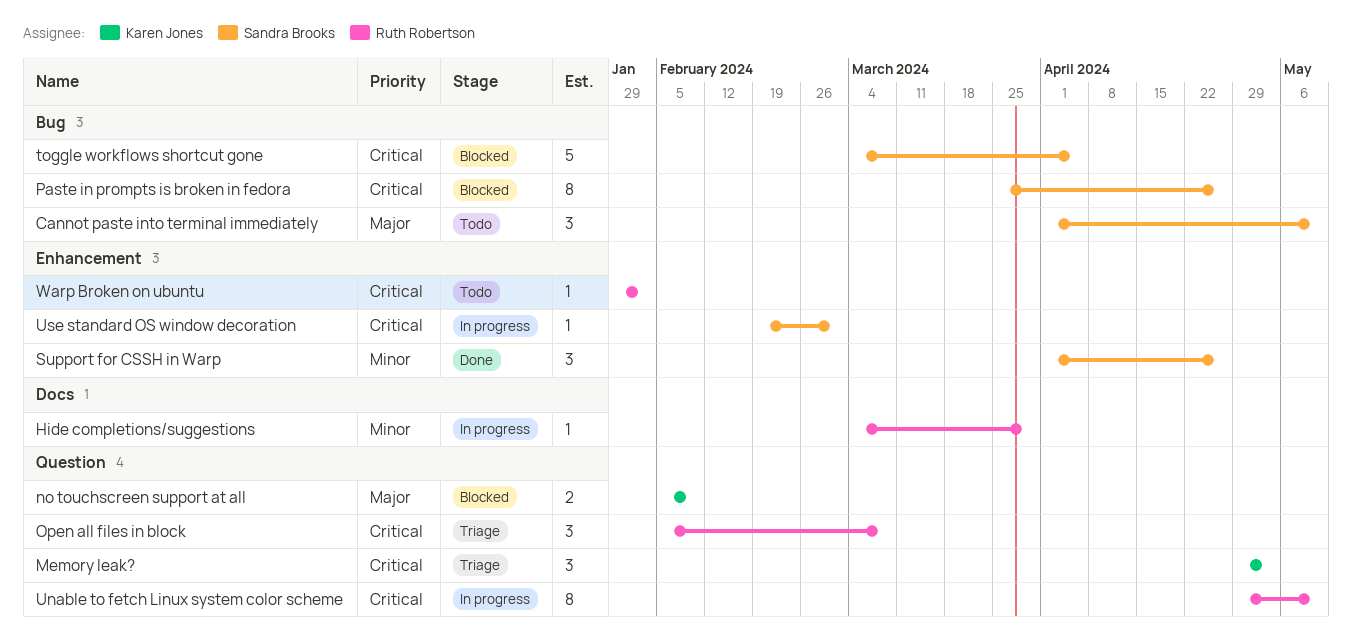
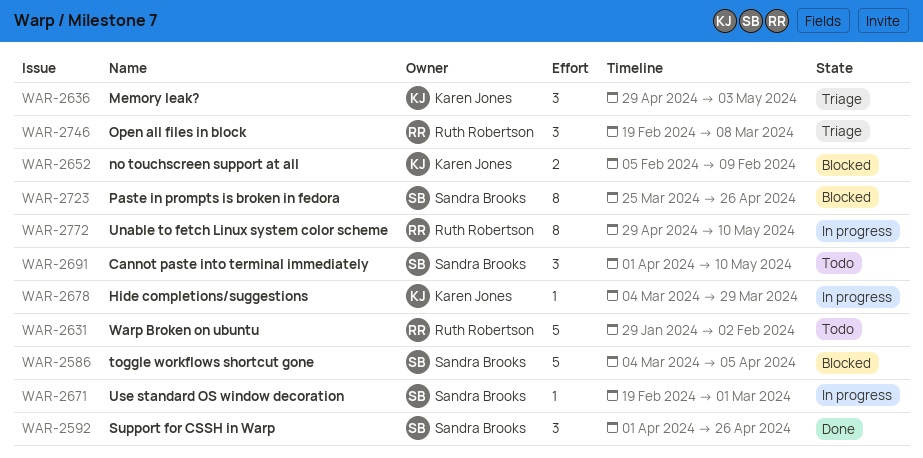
Hide completions/suggestions, owner: Ruth Robertson -> Karen Jones
Open all files in block, start: Feb 5 -> Feb 19
Warp Broken on ubuntu, estimate: 1 -> 5

